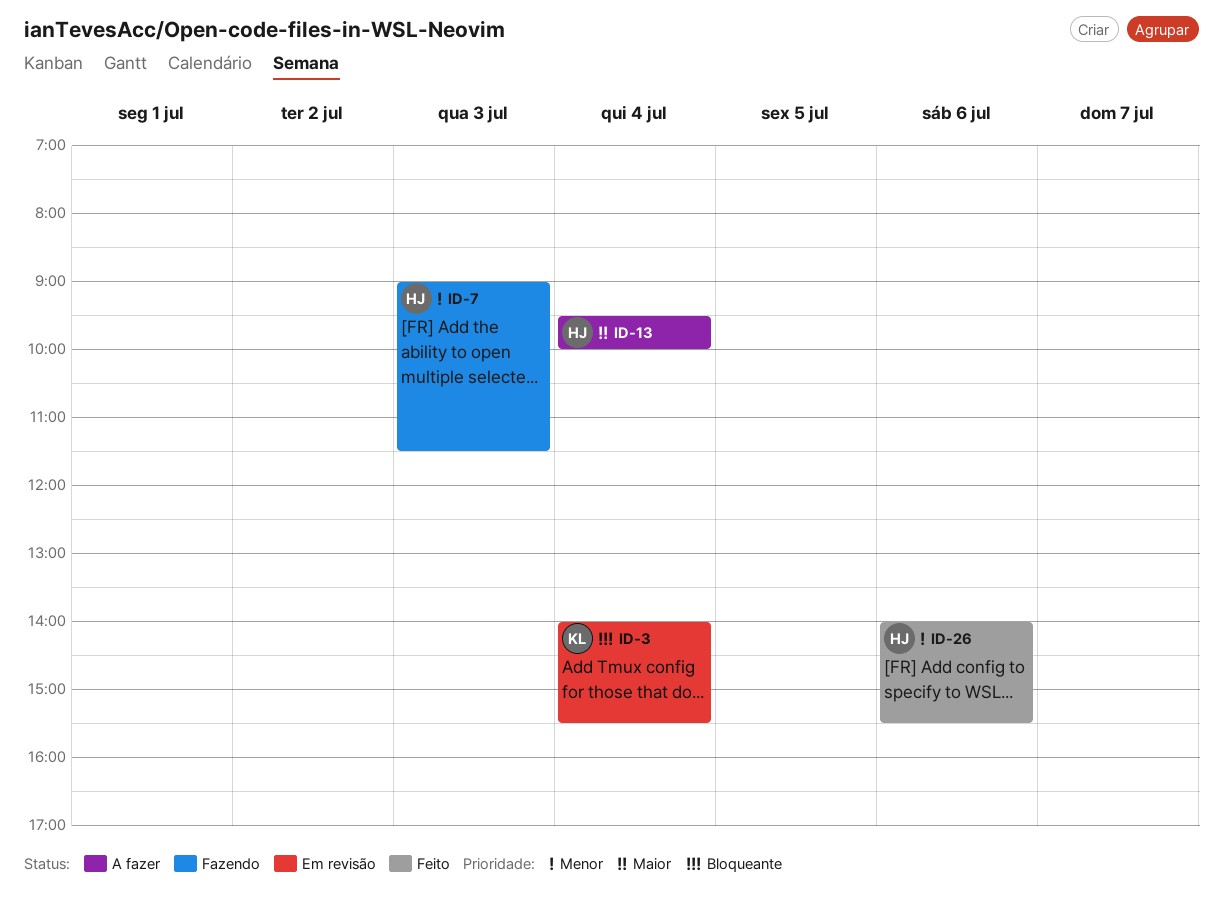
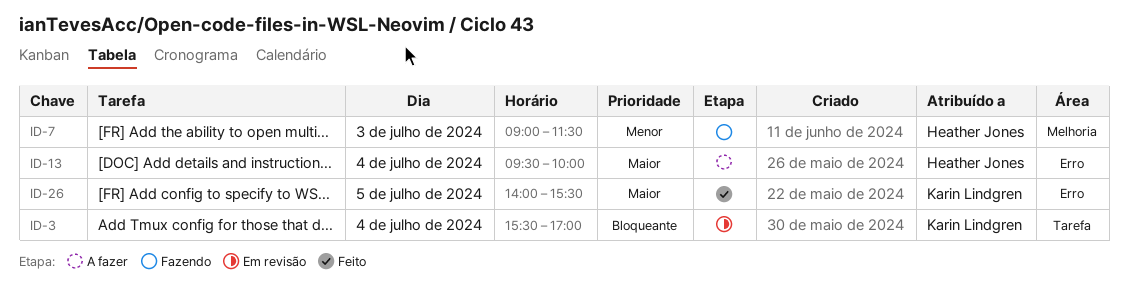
ID-3, begins: 14:00 -> 15:30
ID-3, ends: 15:30 -> 17:00
ID-26, owner: Heather Jones -> Karin Lindgren
ID-26, priority: Menor -> Maior
ID-26, day: Jul 6 -> Jul 5

